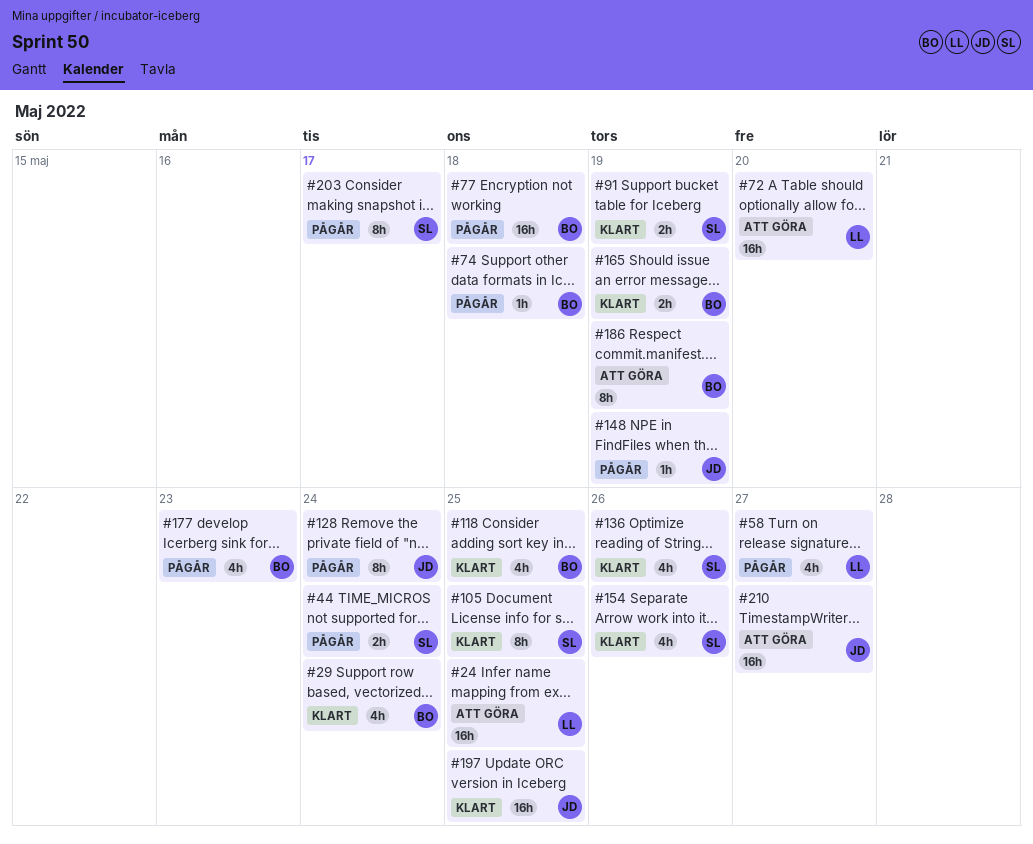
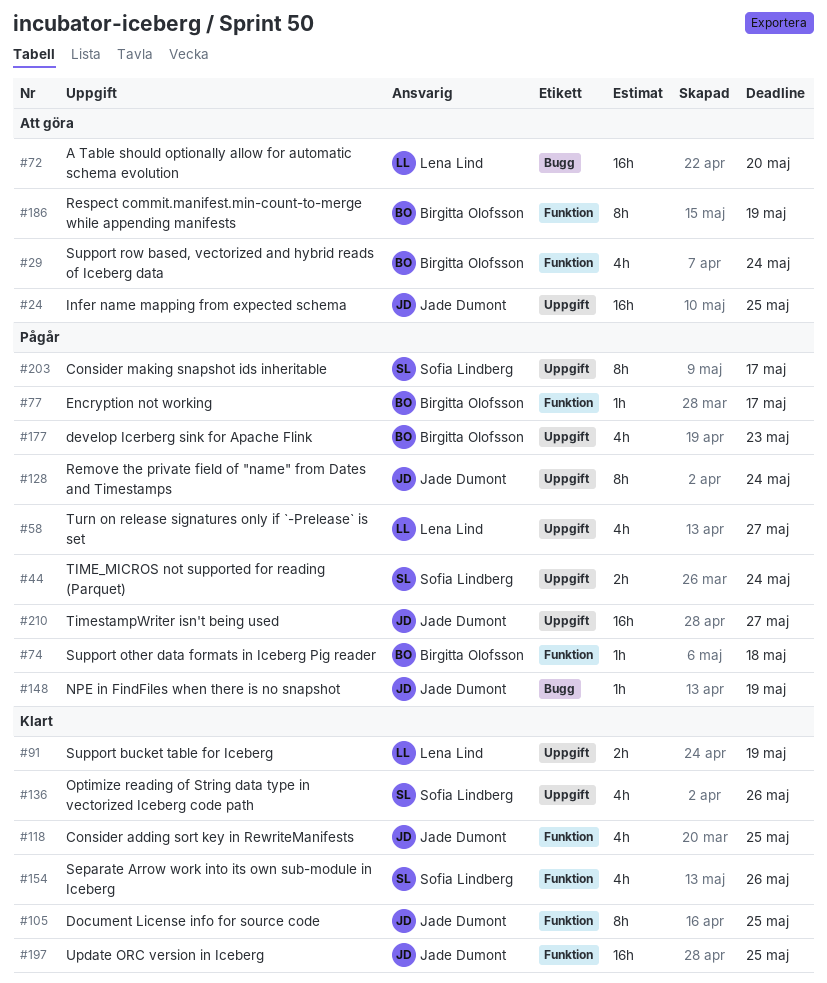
#24, owner: Lena Lind -> Jade Dumont
#29, status: Klart -> Att göra
#77, estimate: 16h -> 1h
#77, due: May 18 -> May 17
#91, owner: Sofia Lindberg -> Lena Lind
#105, owner: Sofia Lindberg -> Jade Dumont
#118, owner: Birgitta Olofsson -> Jade Dumont
#165: present -> none
#210, status: Att göra -> Pågår

